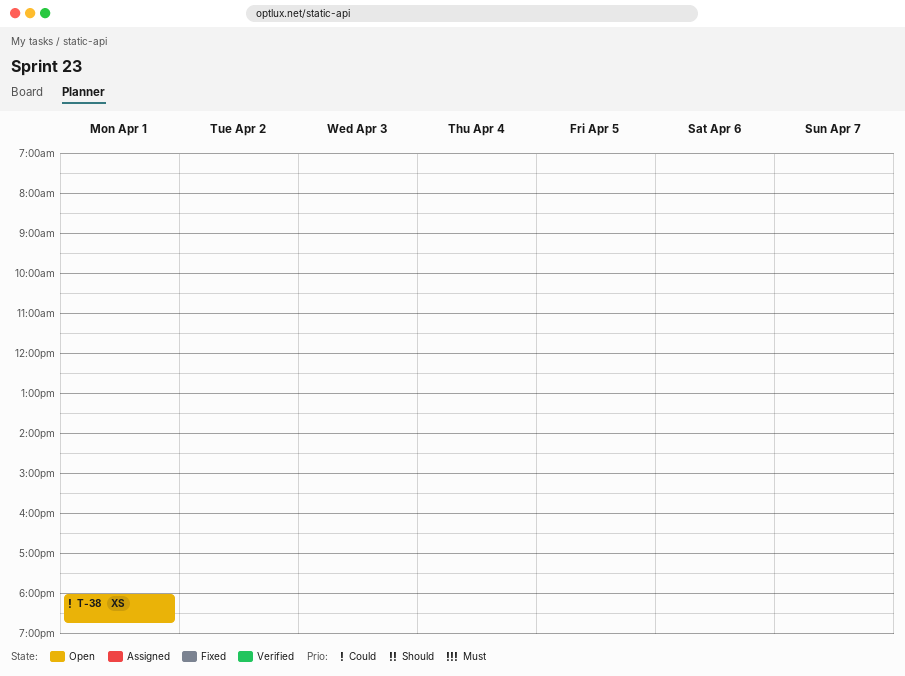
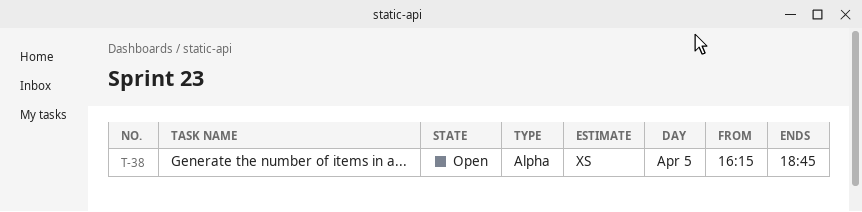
T-38, day: Apr 1 -> Apr 5
T-38, begins: 18:00 -> 16:15

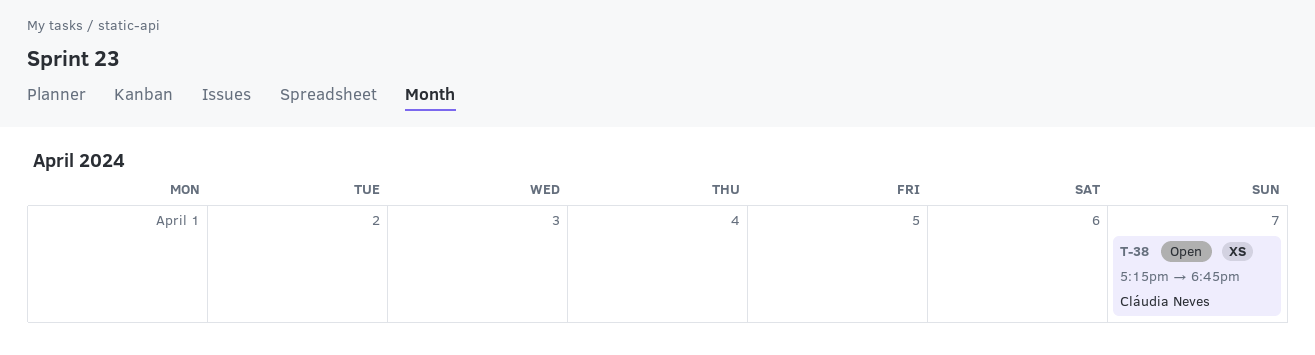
T-38, day: Apr 5 -> Apr 7
T-38, begins: 16:15 -> 17:15

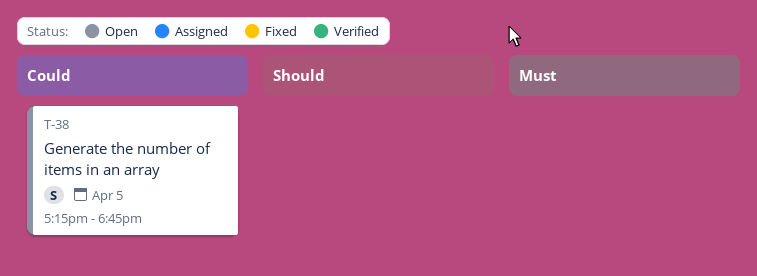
T-38, estimate: XS -> S
T-38, day: Apr 7 -> Apr 5

